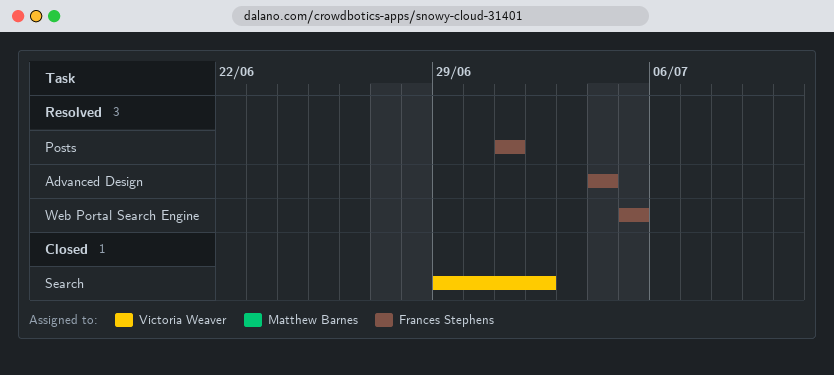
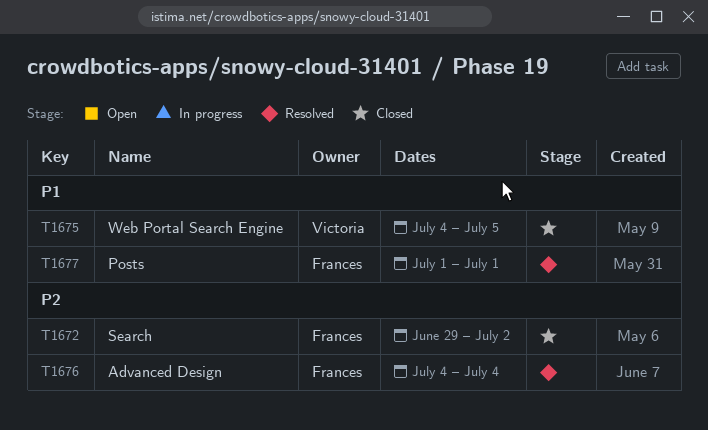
Search, owner: Victoria Weaver -> Frances Stephens
Web Portal Search Engine, status: Resolved -> Closed
Web Portal Search Engine, owner: Frances Stephens -> Victoria Weaver
Web Portal Search Engine, start: Jul 5 -> Jul 4

